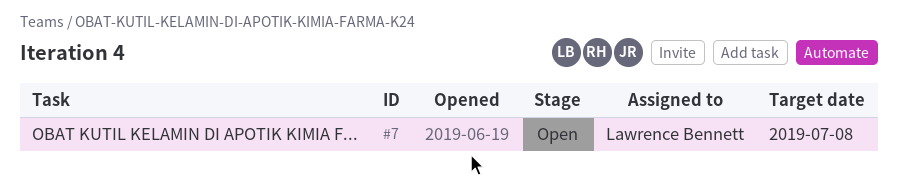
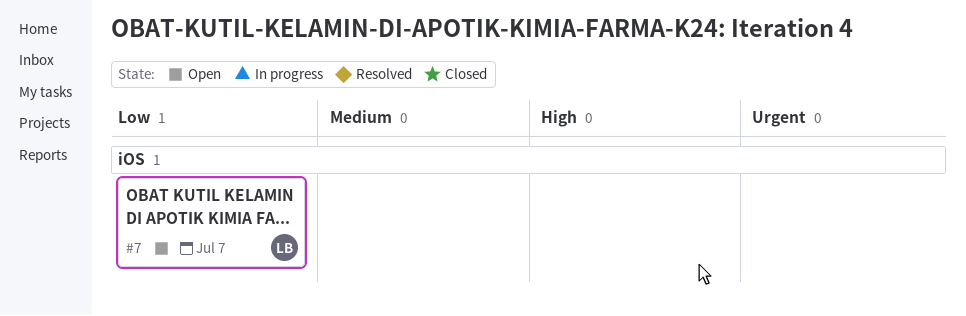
#7, due: Jul 8 -> Jul 7

